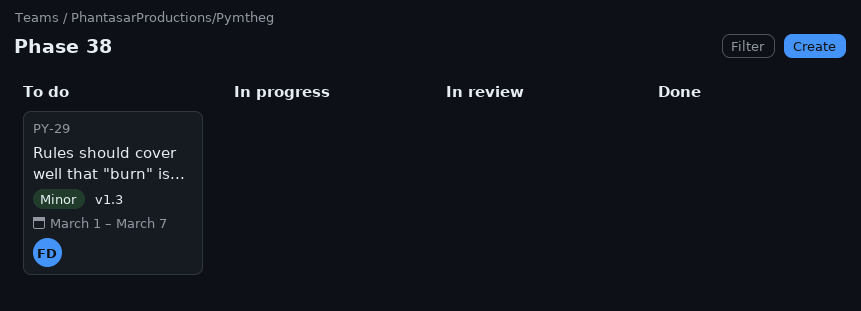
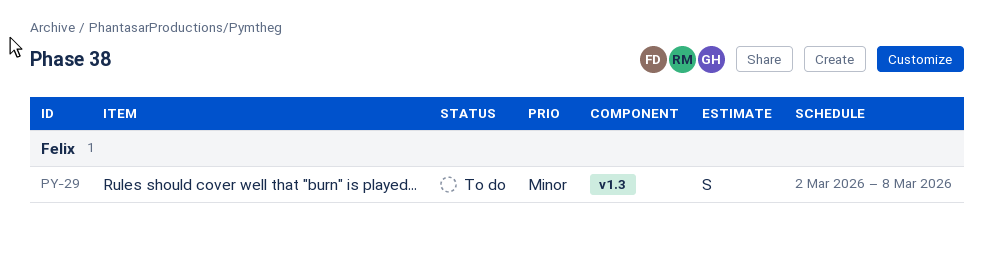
PY-29, start: Mar 1 -> Mar 2
PY-29, due: Mar 7 -> Mar 8

